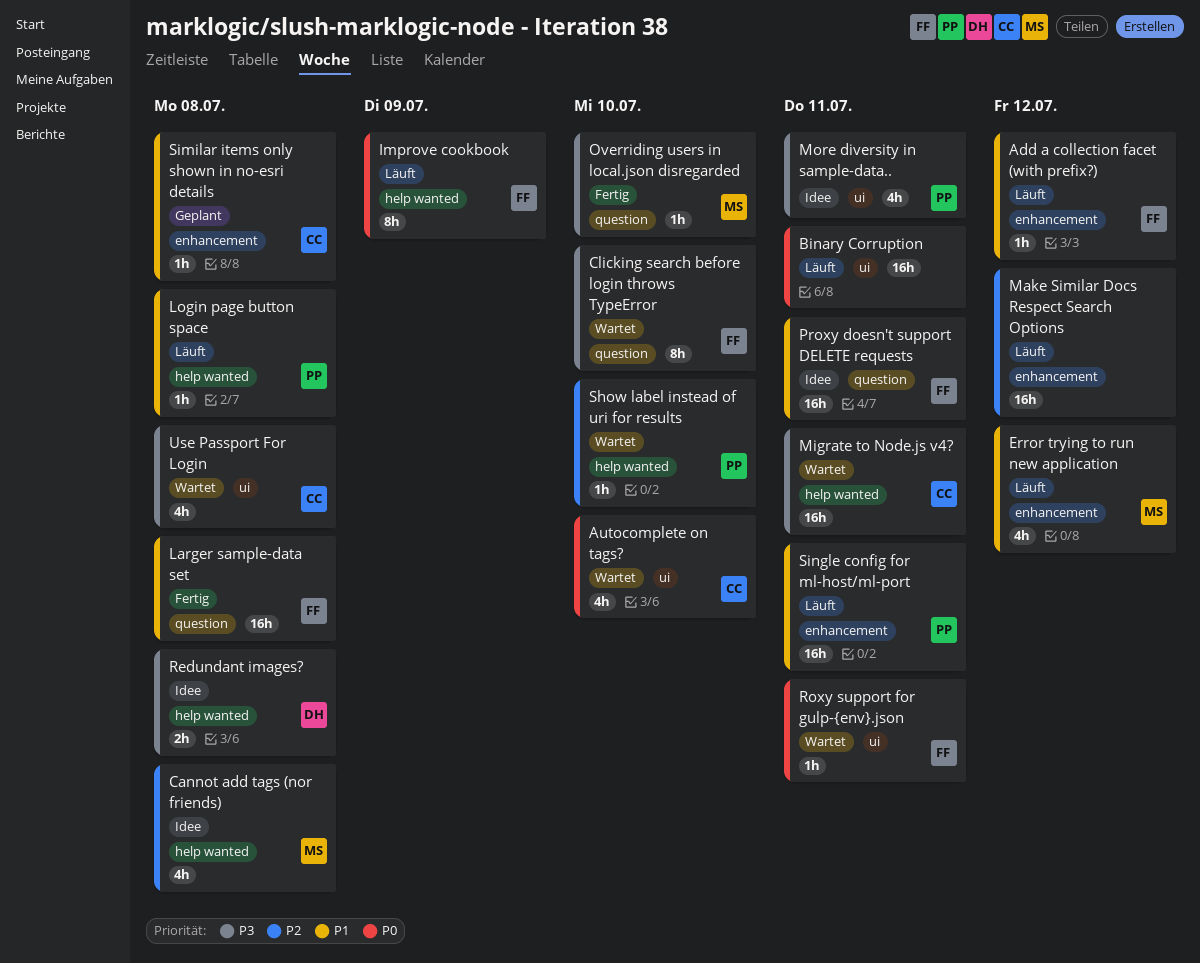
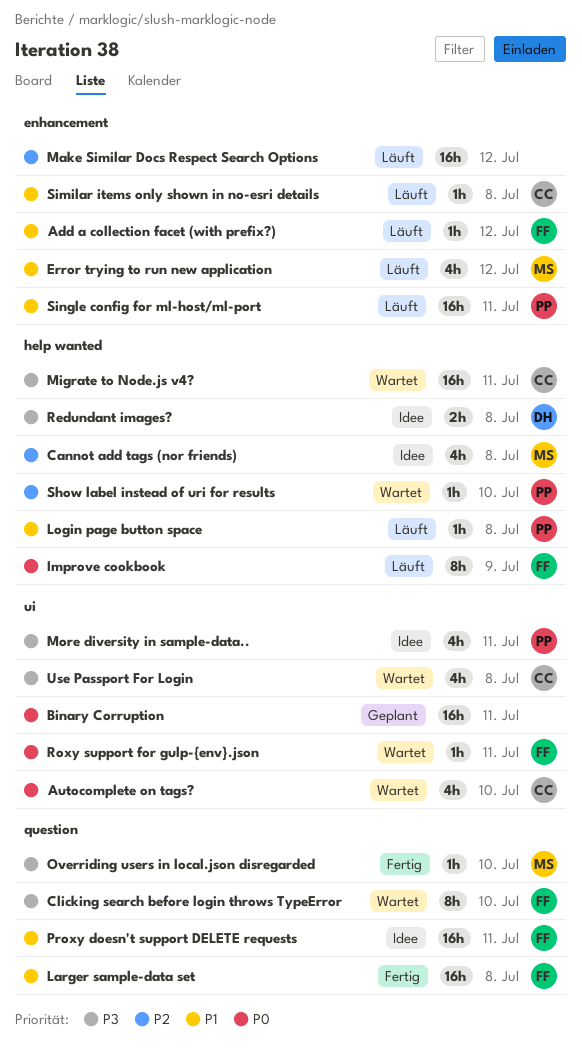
Binary Corruption, status: Läuft -> Geplant
Similar items only shown in no-esri details, status: Geplant -> Läuft

